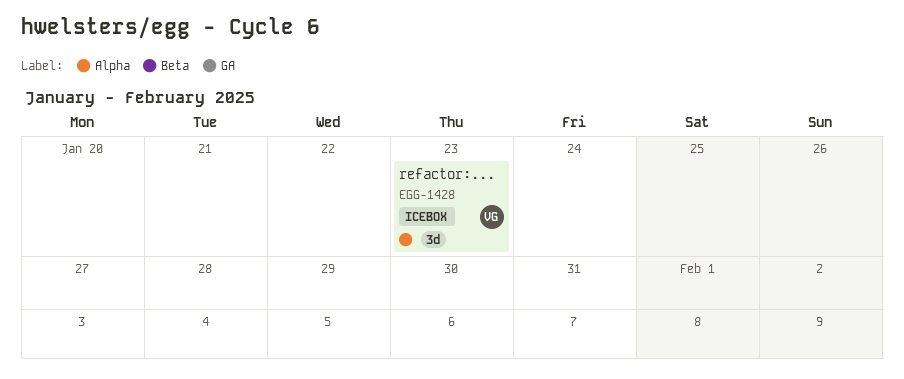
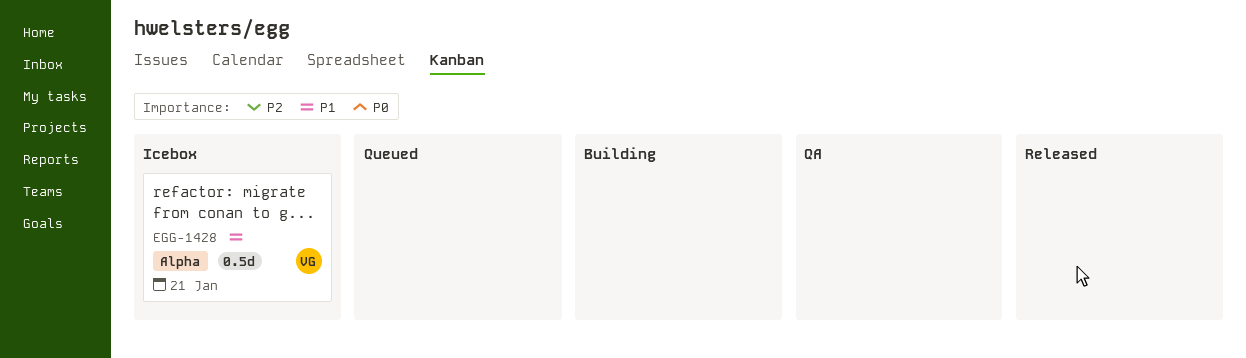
EGG-1428, estimate: 3d -> 0.5d
EGG-1428, due: Jan 23 -> Jan 21

